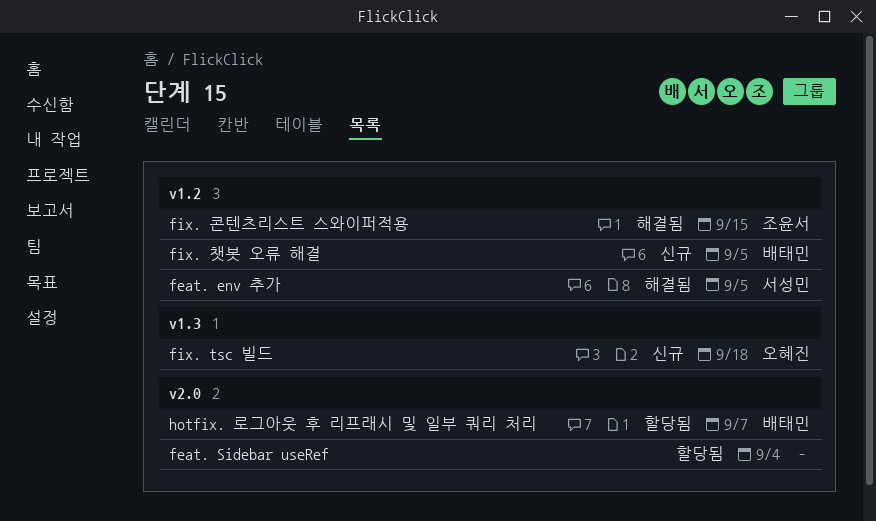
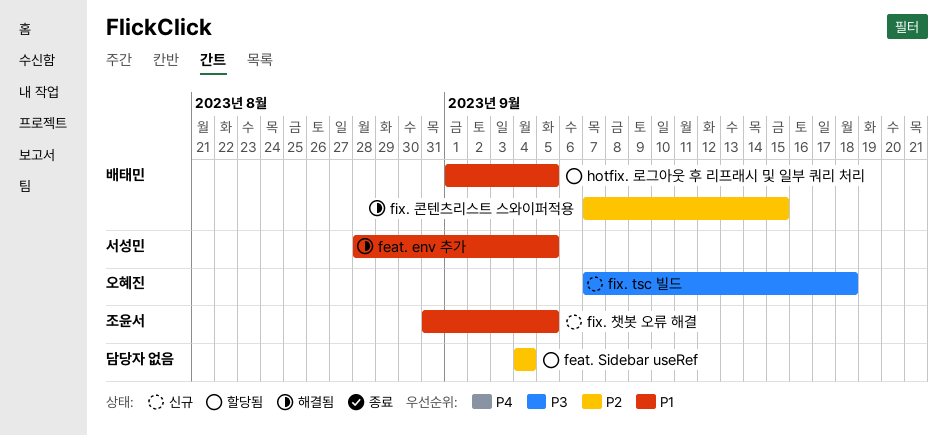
fix. 챗봇 오류 해결, owner: 배태민 -> 조윤서
fix. 콘텐츠리스트 스와이퍼적용, owner: 조윤서 -> 배태민
hotfix. 로그아웃 후 리프래시 및 일부 쿼리 처리, due: Sep 7 -> Sep 5

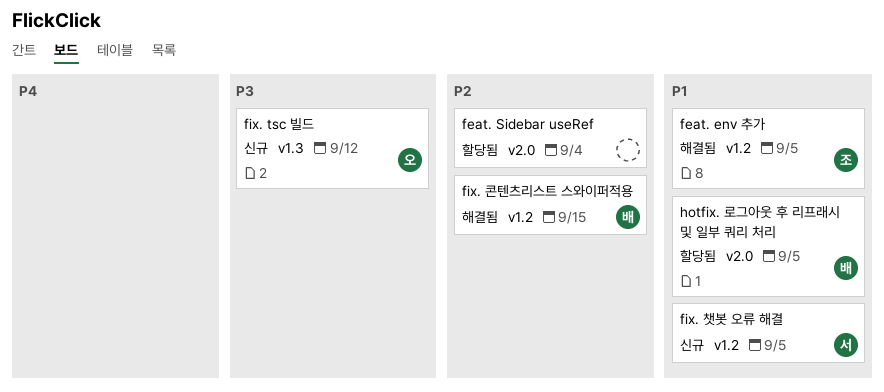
feat. env 추가, owner: 서성민 -> 조윤서
fix. tsc 빌드, due: Sep 18 -> Sep 12
fix. 챗봇 오류 해결, owner: 조윤서 -> 서성민

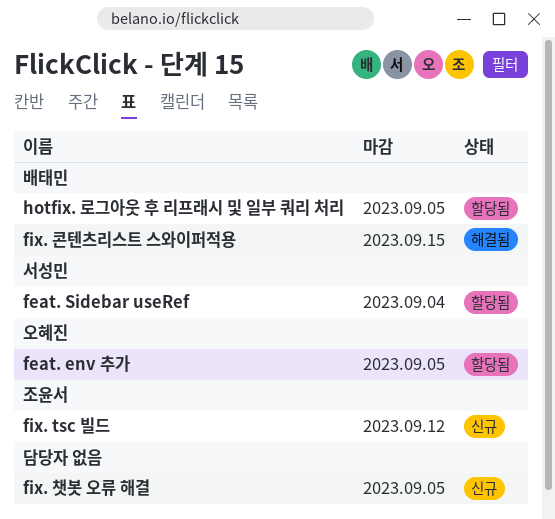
feat. env 추가, status: 해결됨 -> 할당됨
feat. env 추가, owner: 조윤서 -> 오혜진
feat. Sidebar useRef, owner: none -> 서성민
fix. tsc 빌드, owner: 오혜진 -> 조윤서
fix. 챗봇 오류 해결, owner: 서성민 -> none

